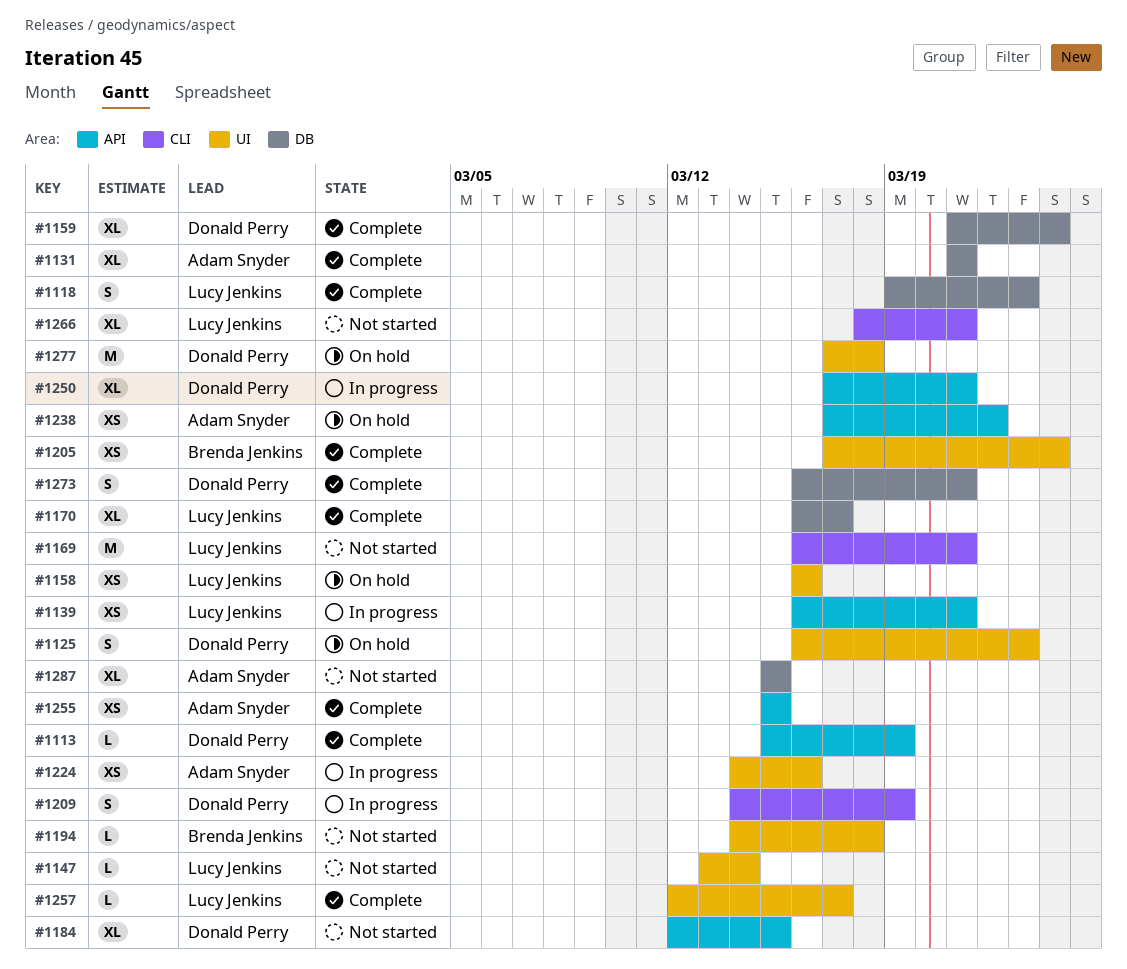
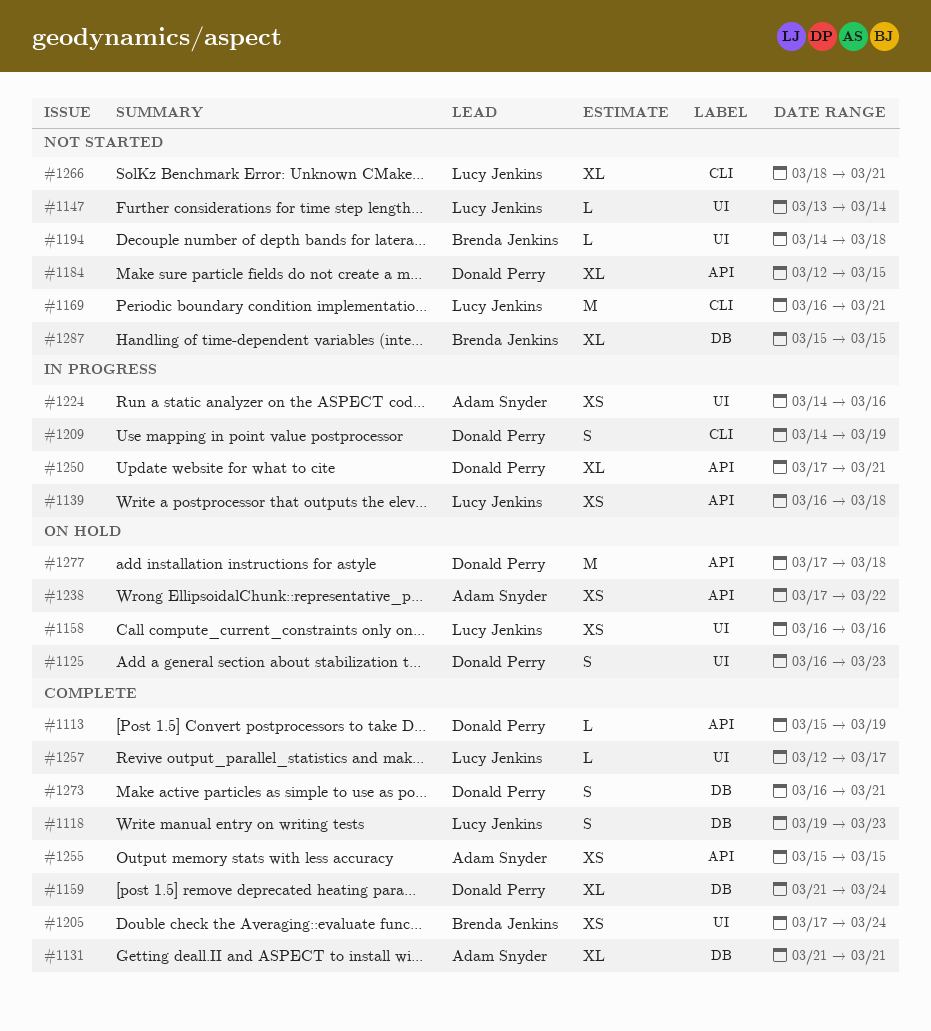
#1139, due: Mar 21 -> Mar 18
#1170: present -> none
#1277, label: UI -> API
#1287, owner: Adam Snyder -> Brenda Jenkins

